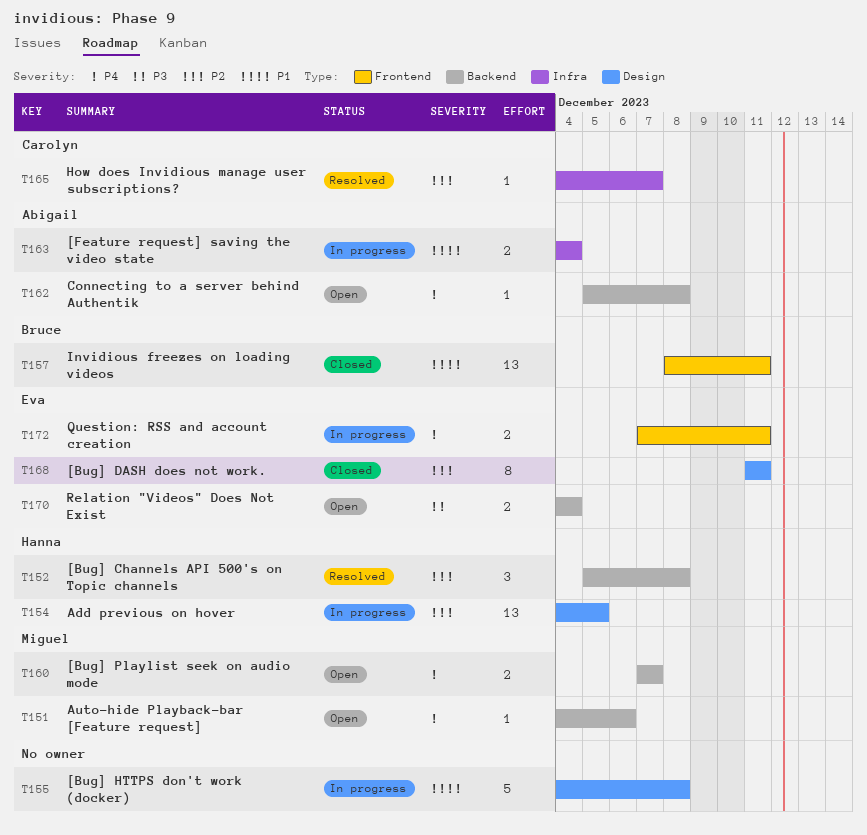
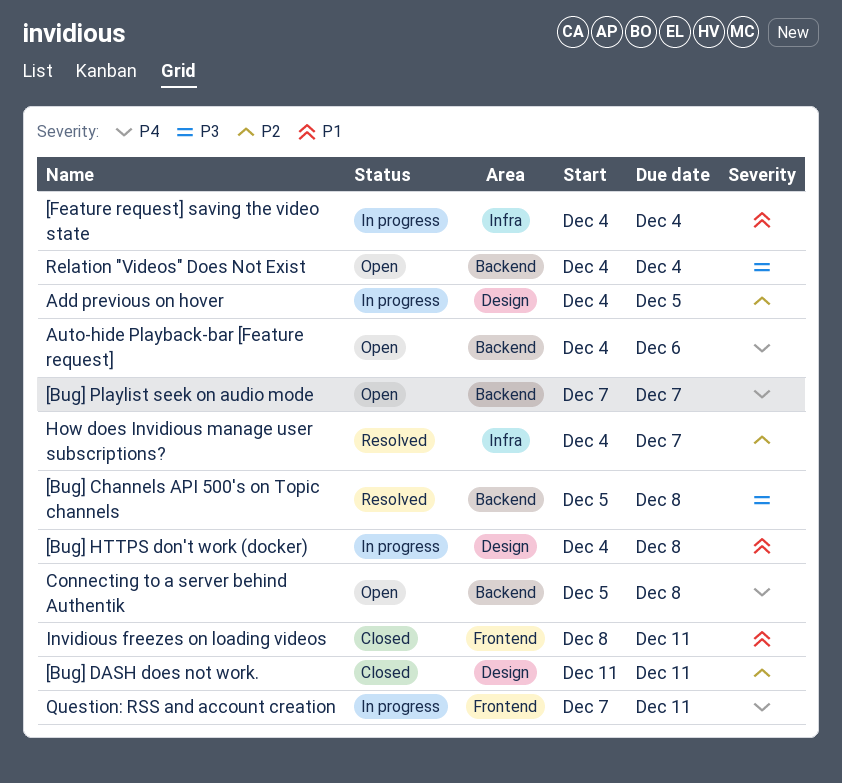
[Bug] Channels API 500's on Topic channels, priority: P2 -> P3

